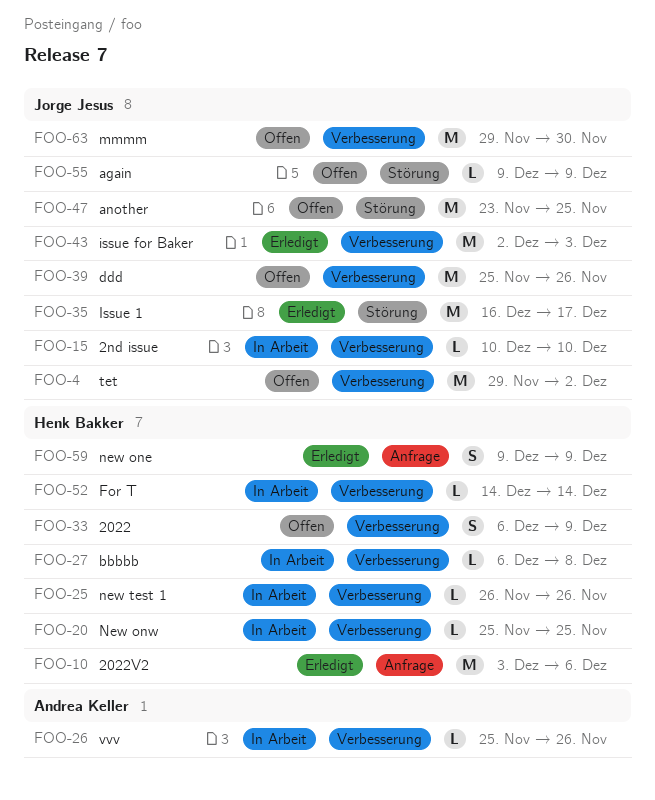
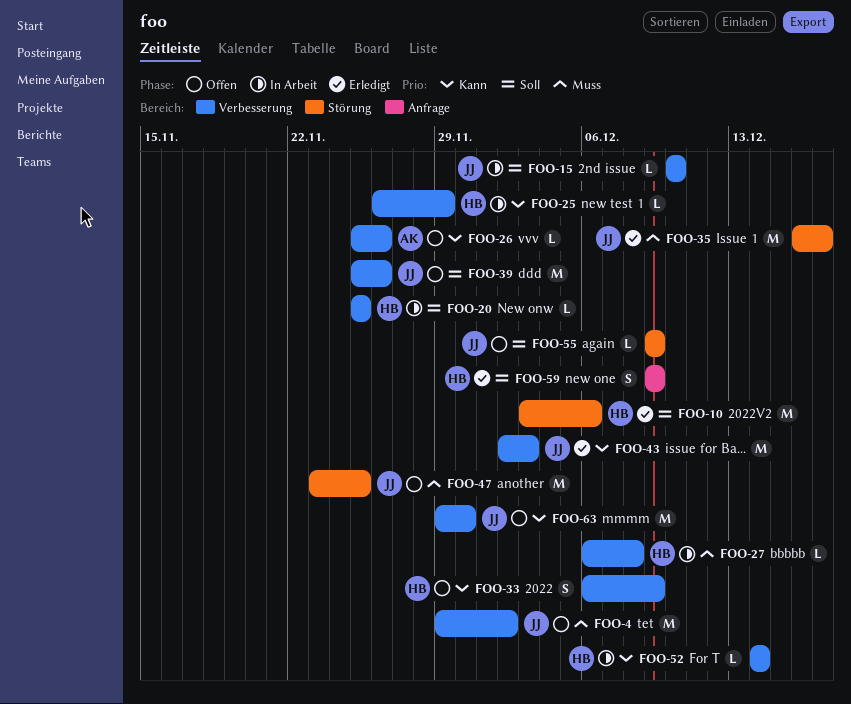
FOO-10, label: Anfrage -> Störung
FOO-25, due: Nov 26 -> Nov 29
FOO-26, status: In Arbeit -> Offen

